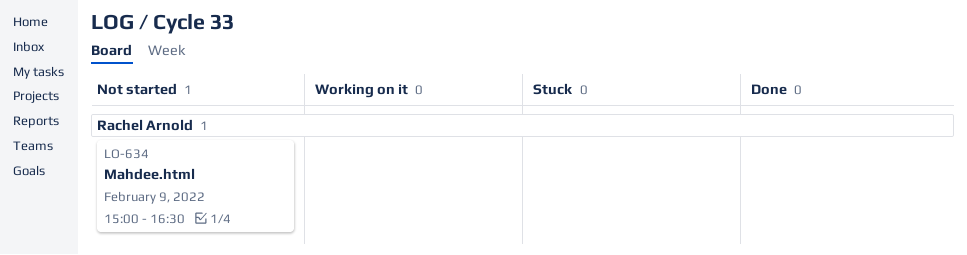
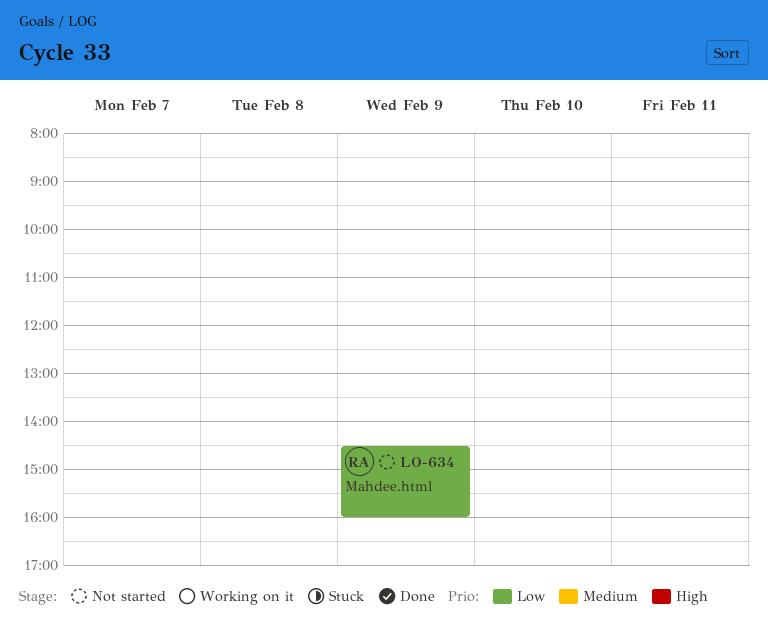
LO-634, begins: 15:00 -> 14:30
LO-634, ends: 16:30 -> 16:00

